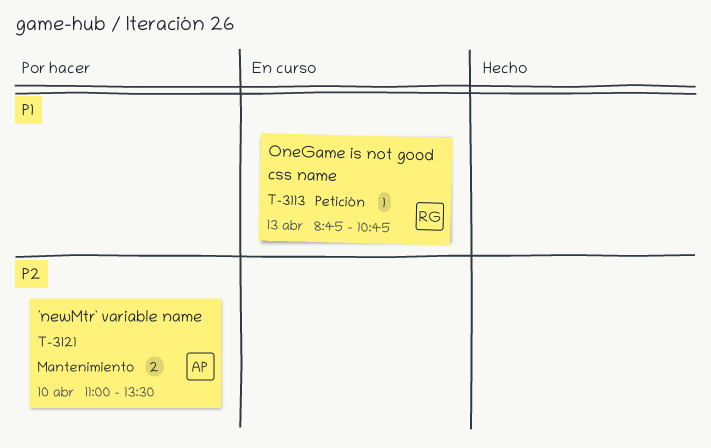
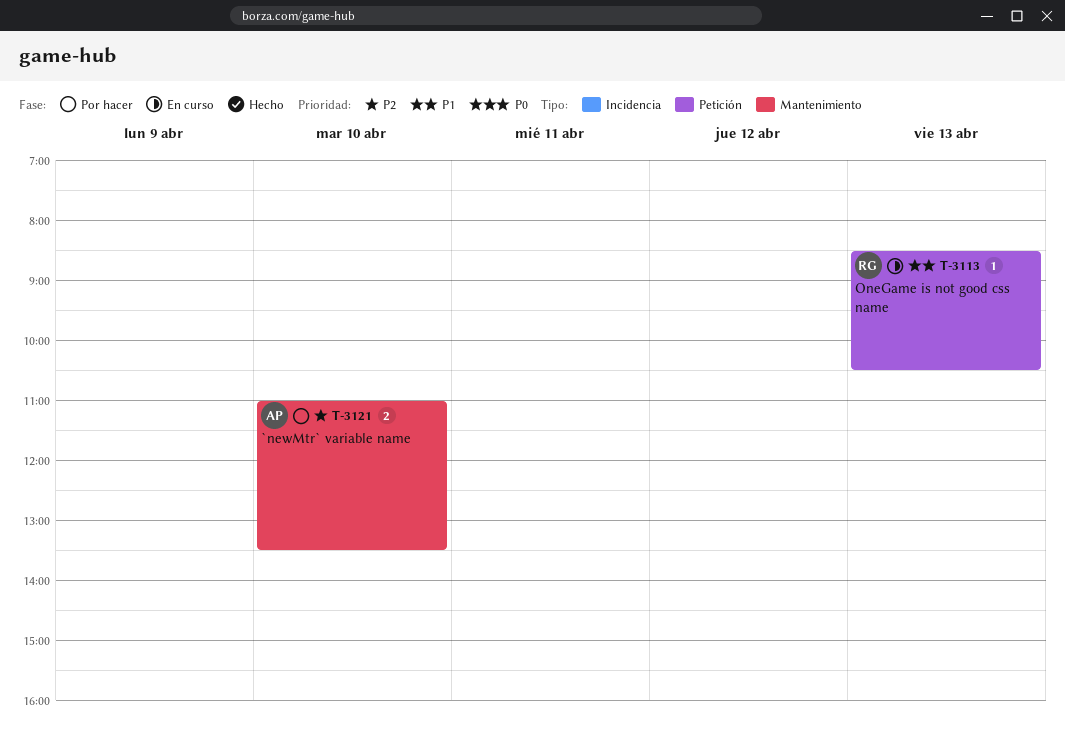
T-3113, begins: 08:45 -> 08:30
T-3113, ends: 10:45 -> 10:30

